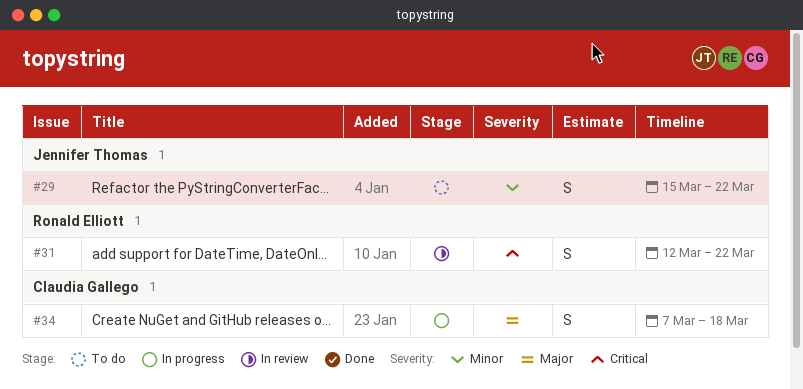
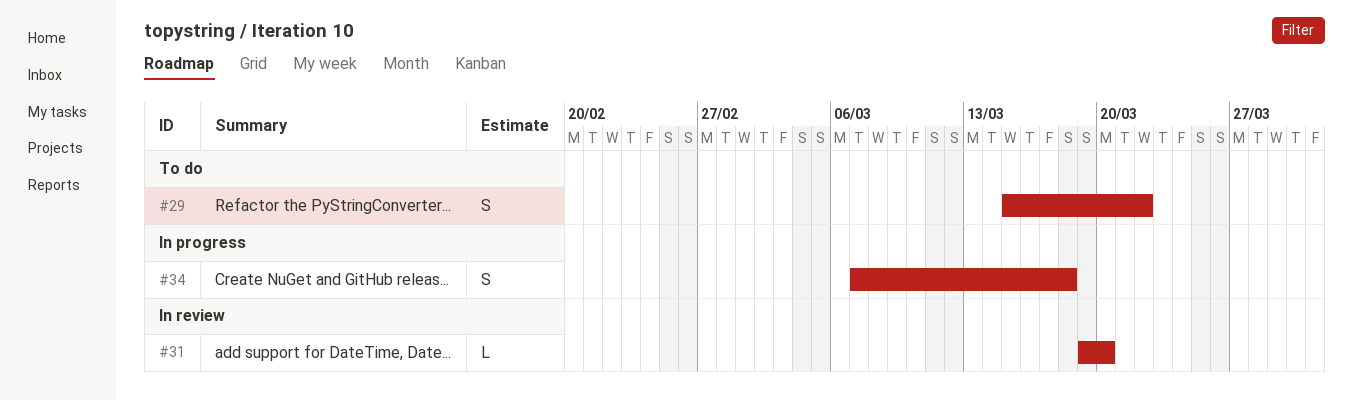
#31, estimate: S -> L
#31, start: Mar 12 -> Mar 19
#31, due: Mar 22 -> Mar 20

